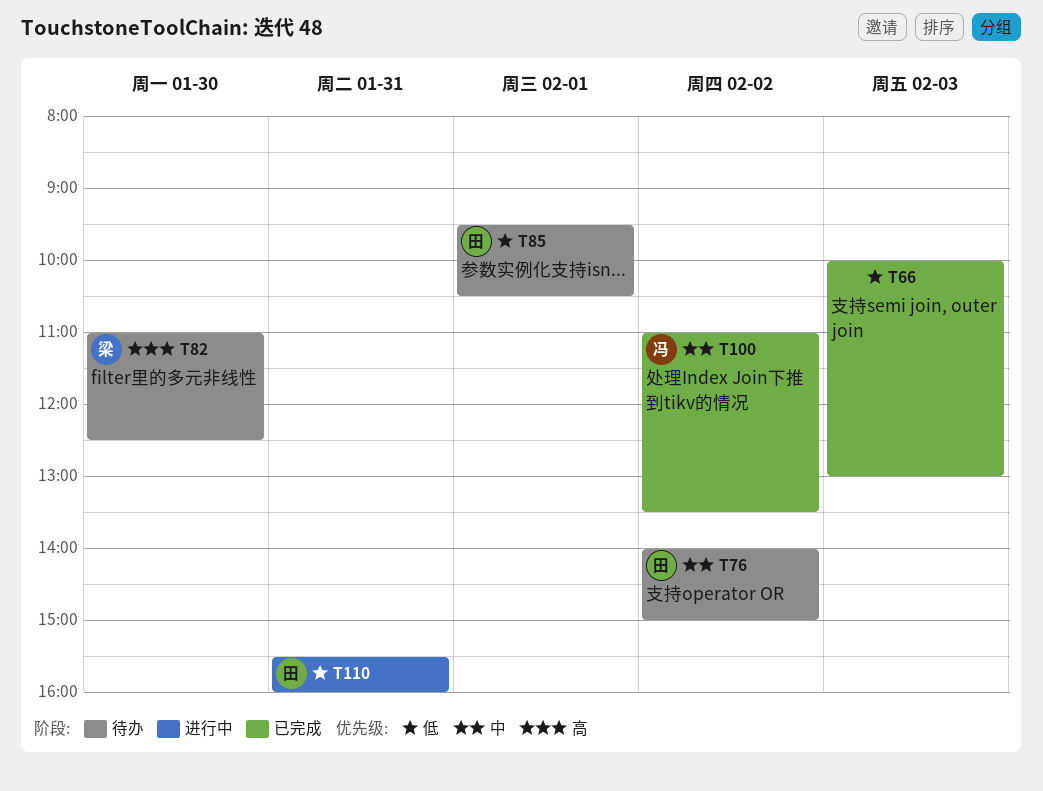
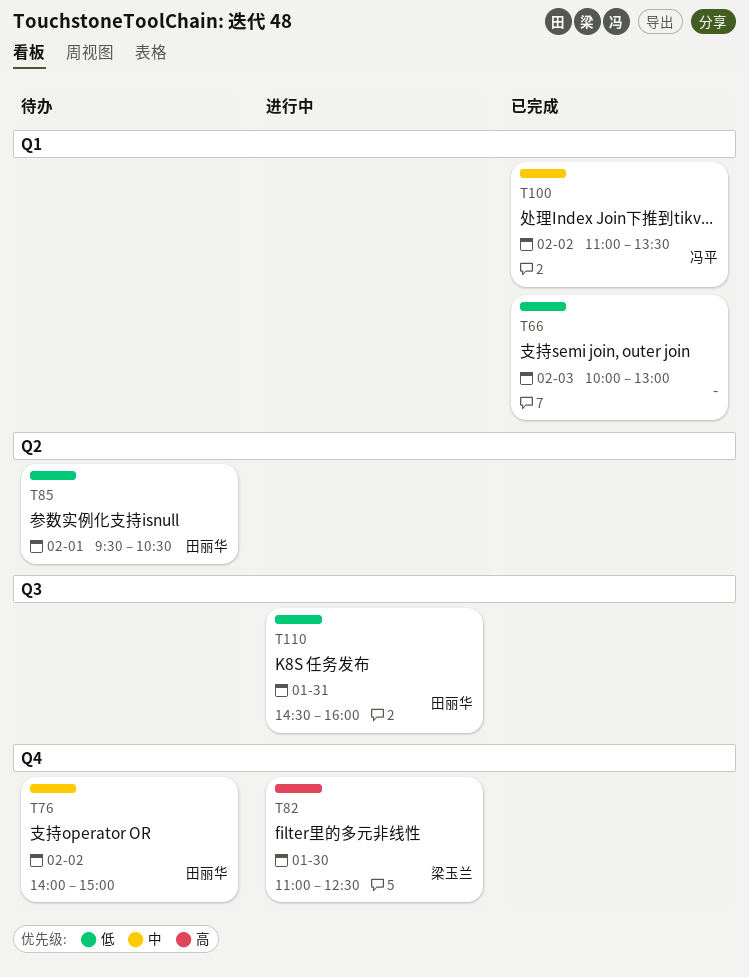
T82, status: 待办 -> 进行中
T110, begins: 15:30 -> 14:30

